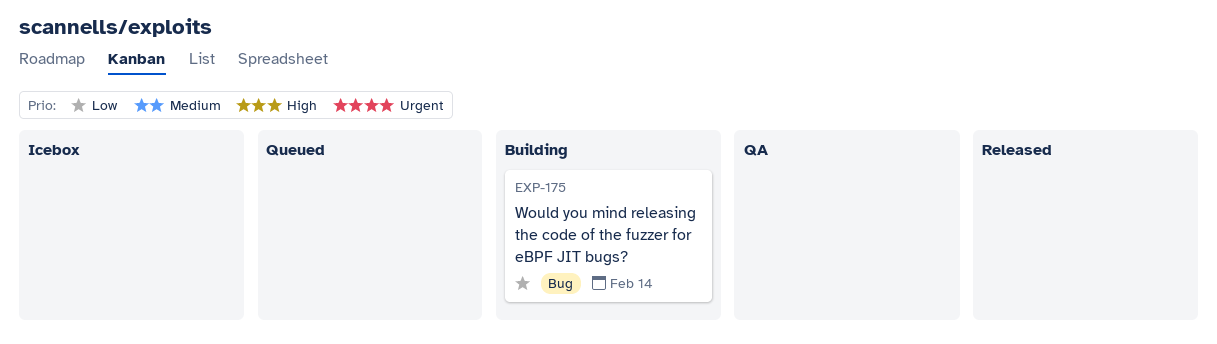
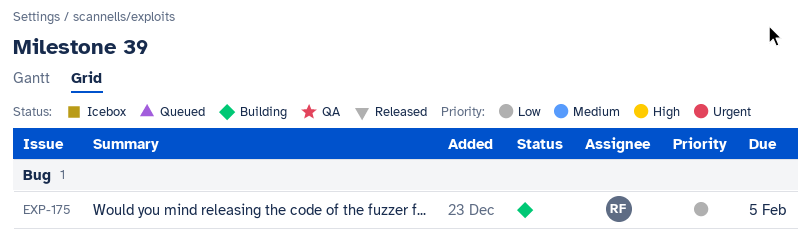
EXP-175, due: Feb 14 -> Feb 5

